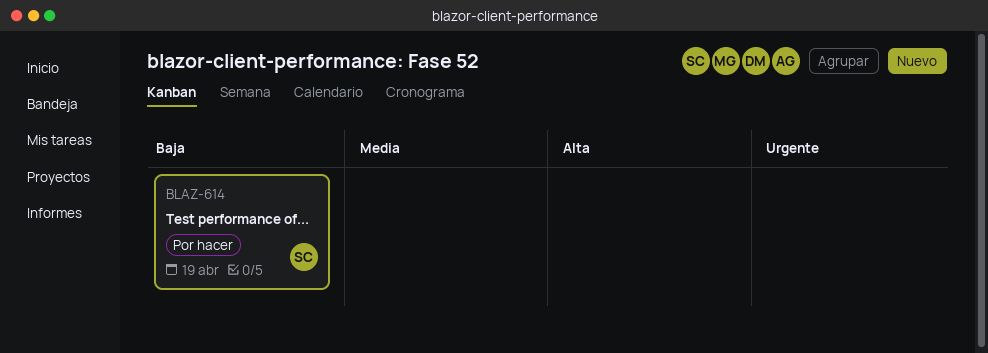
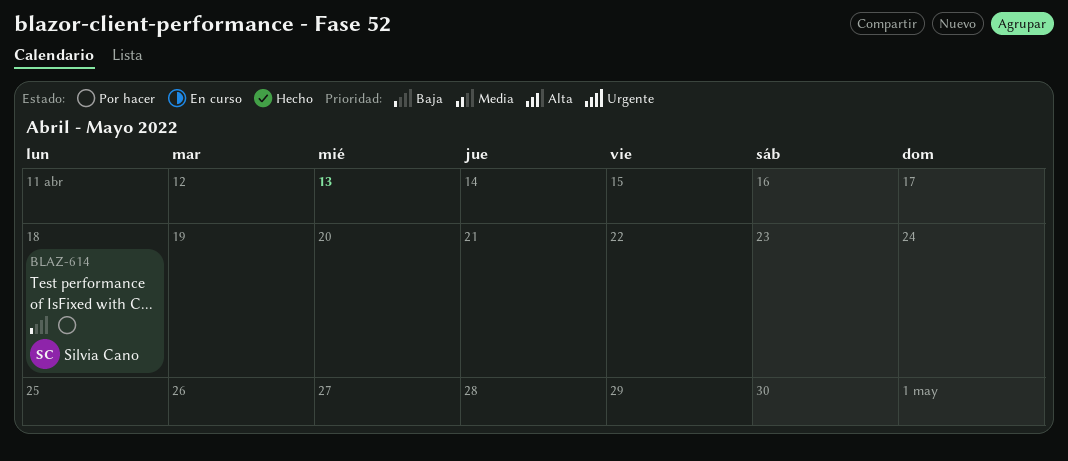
BLAZ-614, due: Apr 19 -> Apr 18

